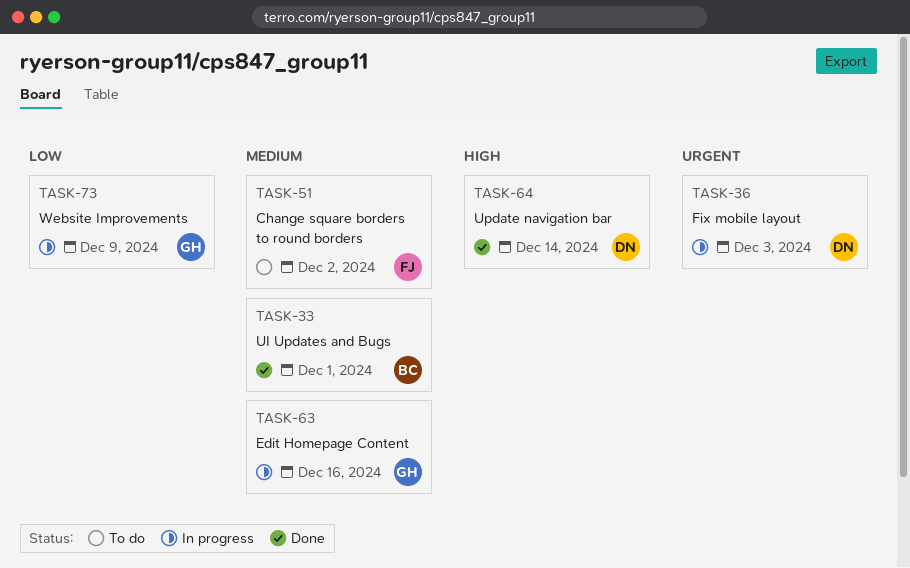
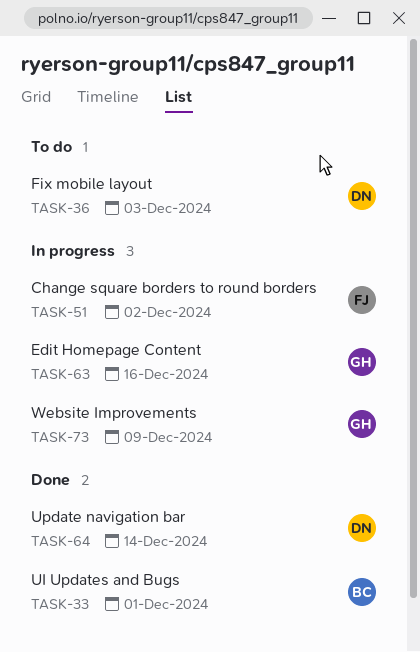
TASK-36, status: In progress -> To do
TASK-51, status: To do -> In progress

